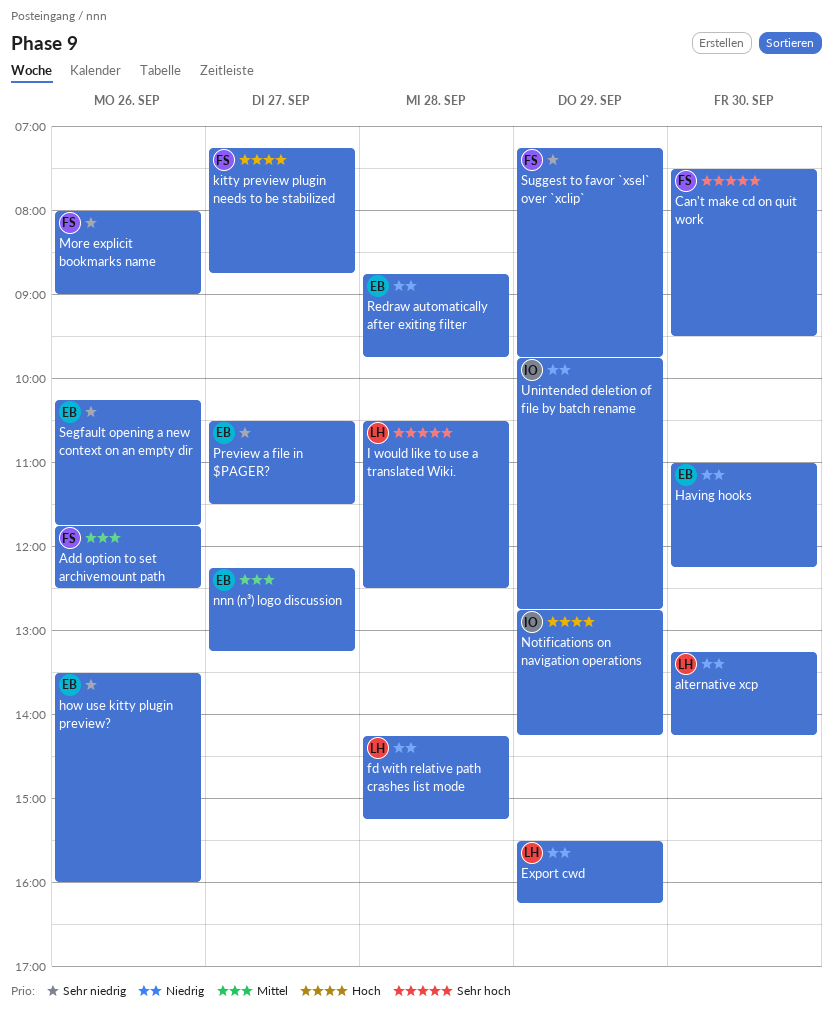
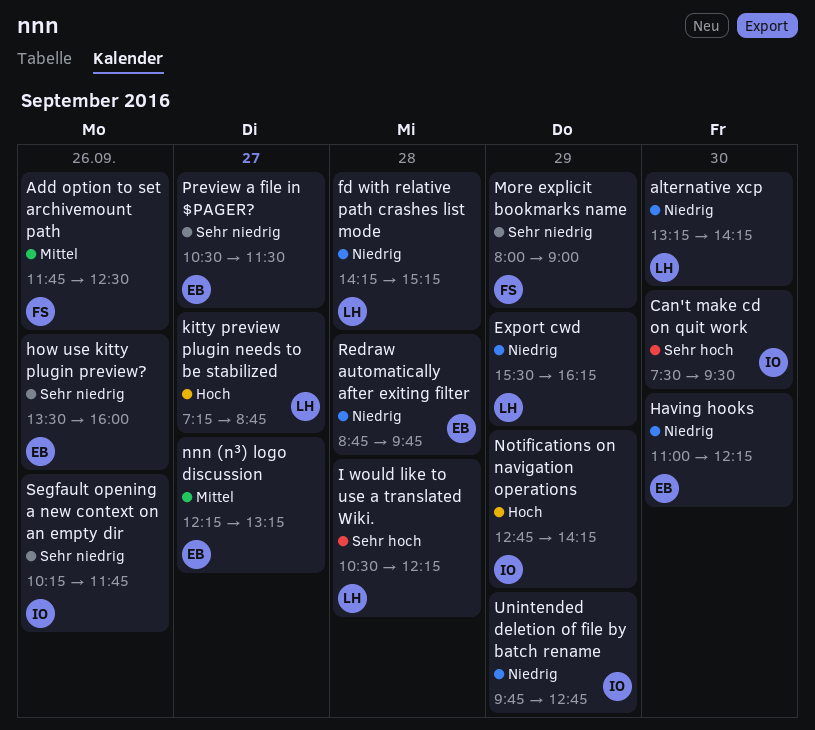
Can't make cd on quit work, owner: FS -> IO
I would like to use a translated Wiki., ends: 12:30 -> 12:15
kitty preview plugin needs to be stabilized, owner: FS -> LH
More explicit bookmarks name, day: Sep 26 -> Sep 29
Segfault opening a new context on an empty dir, owner: EB -> IO
Suggest to favor `xsel` over `xclip`: present -> none

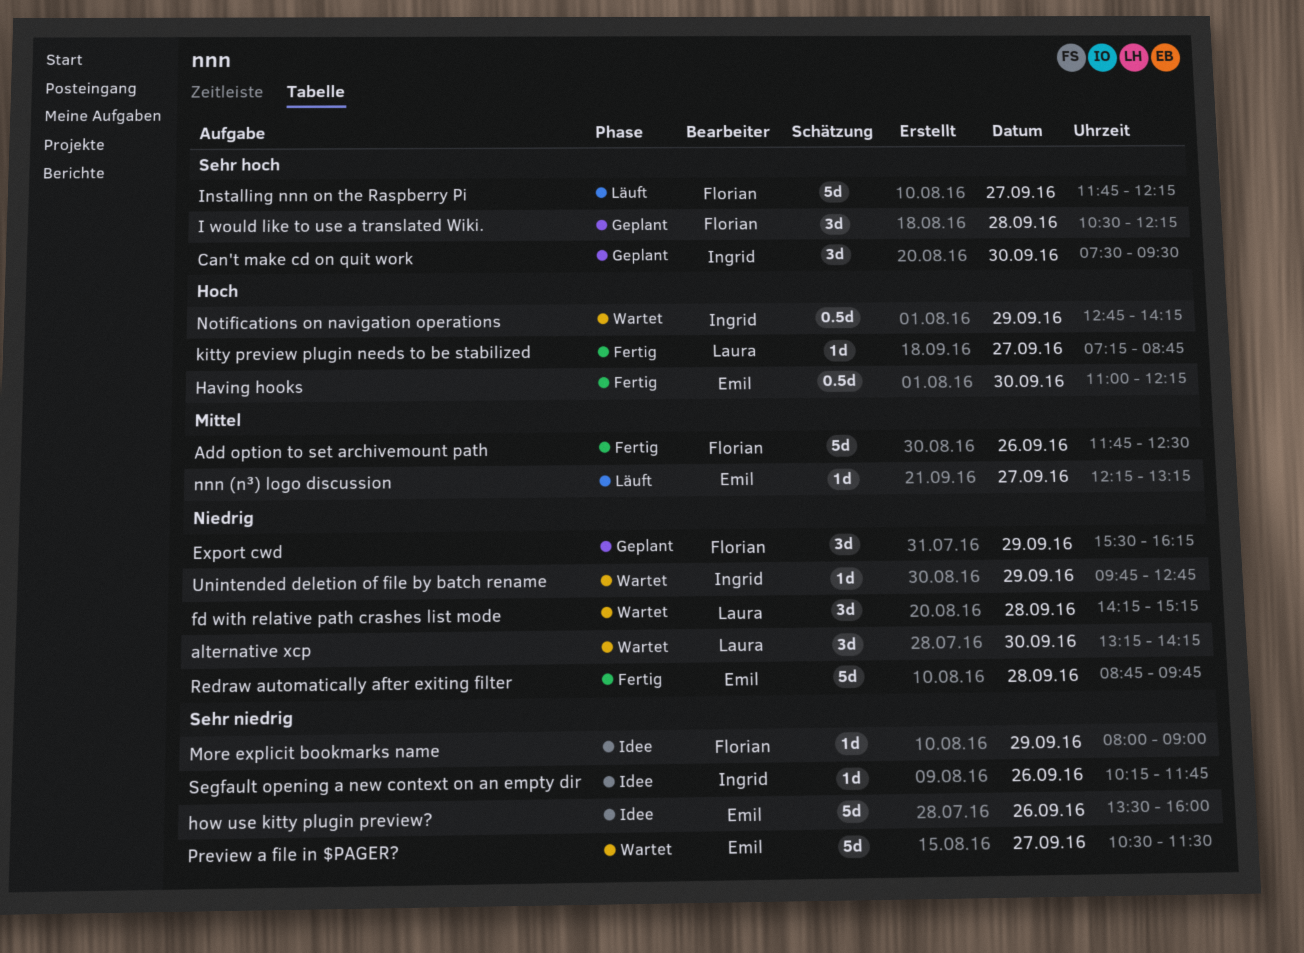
Export cwd, owner: Laura -> Florian
Having hooks, priority: Niedrig -> Hoch
I would like to use a translated Wiki., owner: Laura -> Florian
Installing nnn on the Raspberry Pi: none -> present

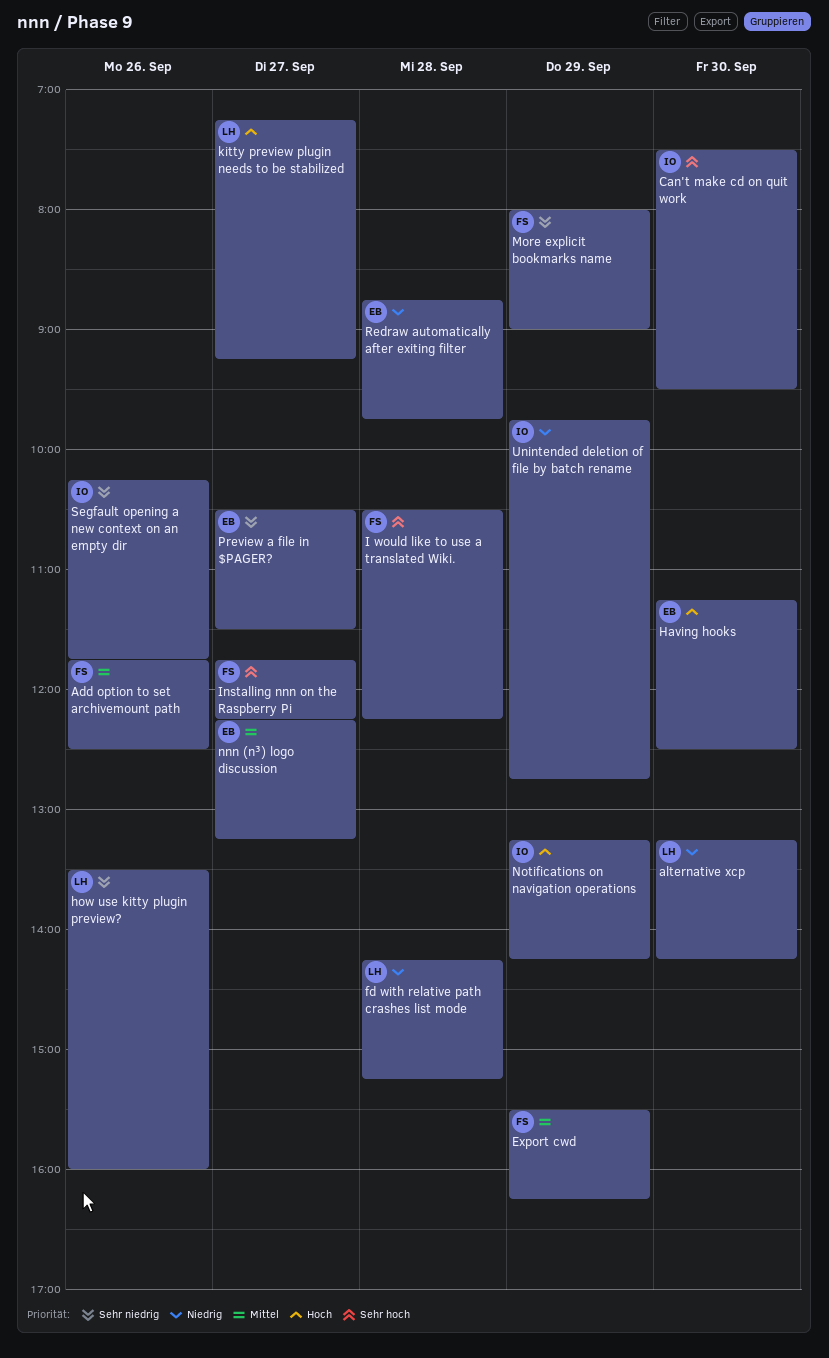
Export cwd, priority: Niedrig -> Mittel
Having hooks, begins: 11:00 -> 11:15
Having hooks, ends: 12:15 -> 12:30
how use kitty plugin preview?, owner: Emil -> Laura
kitty preview plugin needs to be stabilized, ends: 08:45 -> 09:15
Notifications on navigation operations, begins: 12:45 -> 13:15

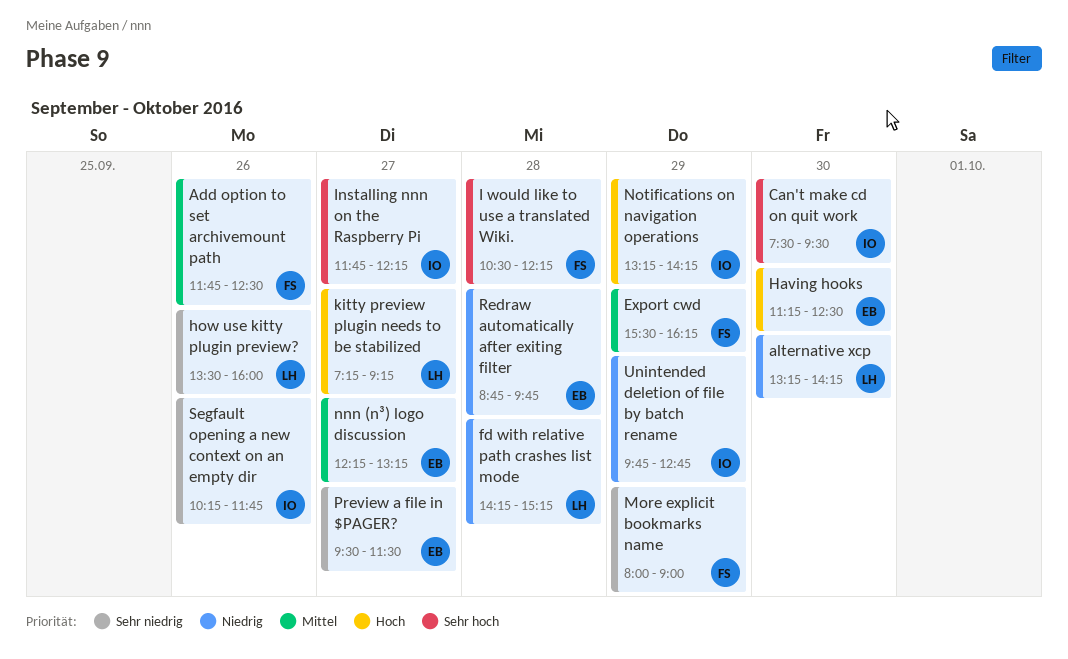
Installing nnn on the Raspberry Pi, owner: FS -> IO
Preview a file in $PAGER?, begins: 10:30 -> 09:30

